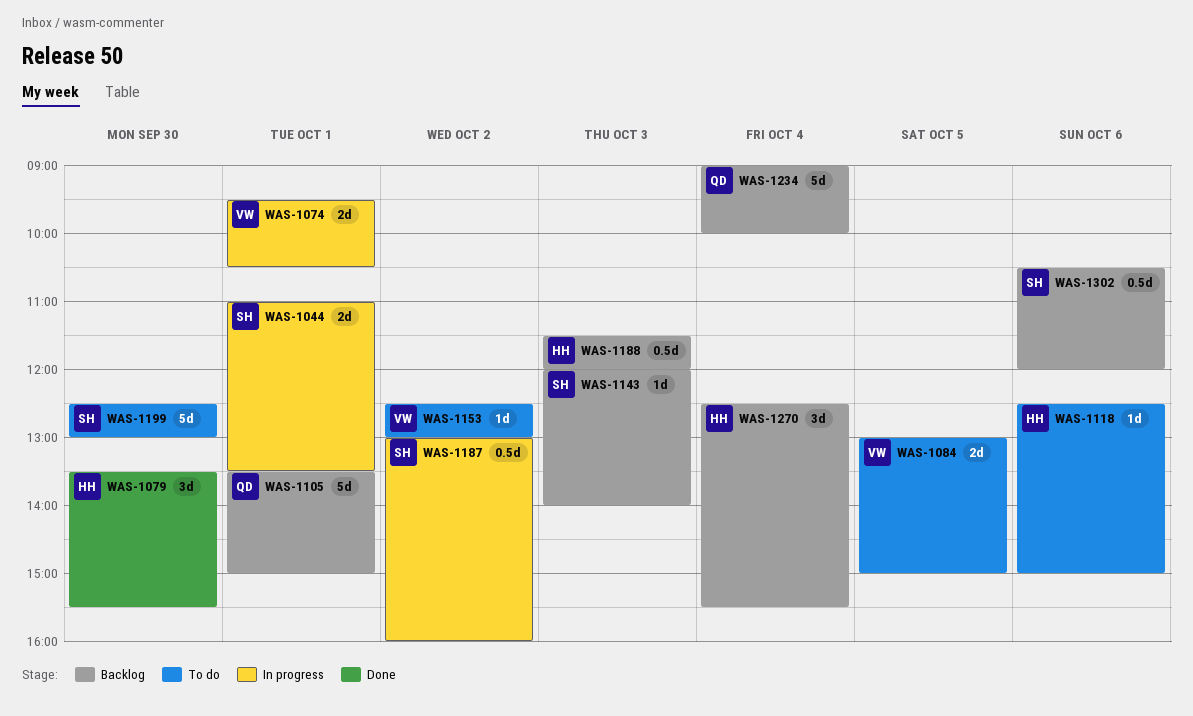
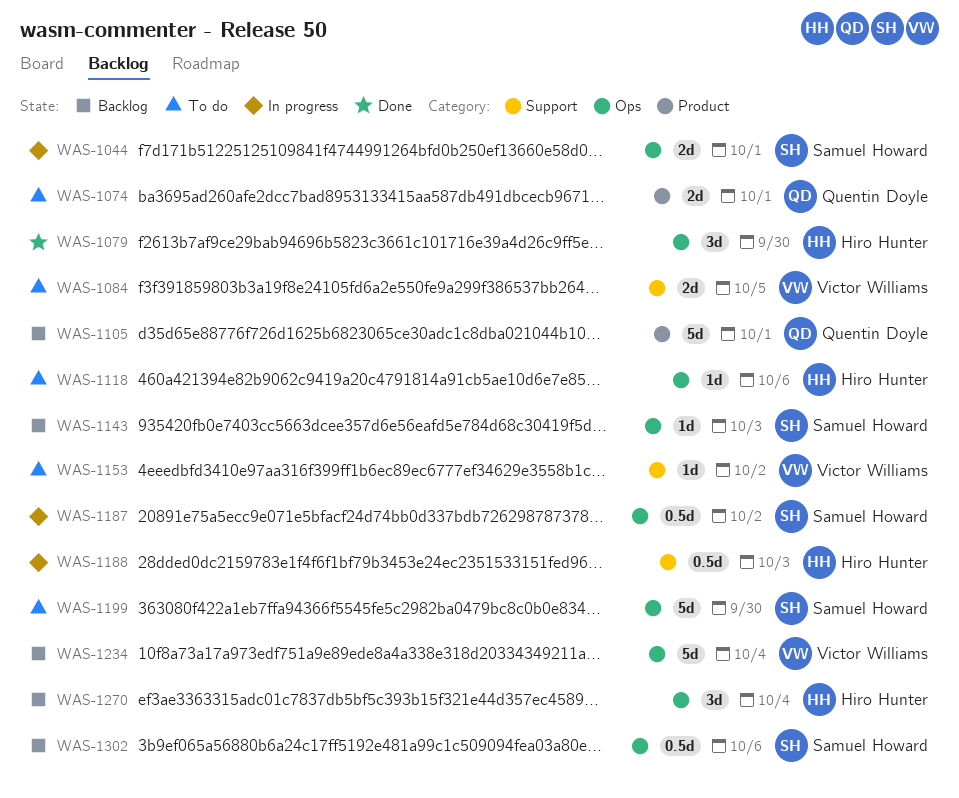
WAS-1074, status: In progress -> To do
WAS-1074, owner: Victor Williams -> Quentin Doyle
WAS-1188, status: Backlog -> In progress
WAS-1234, owner: Quentin Doyle -> Victor Williams

